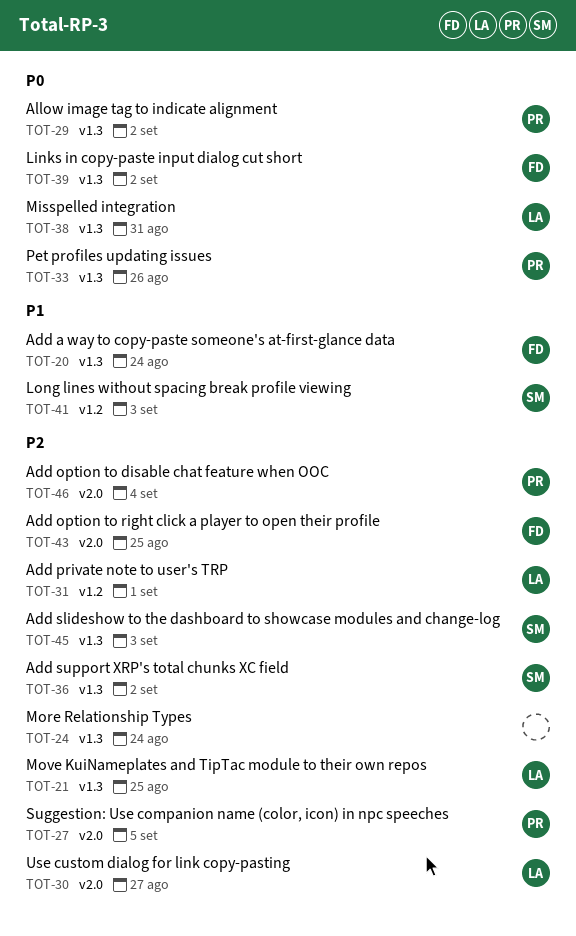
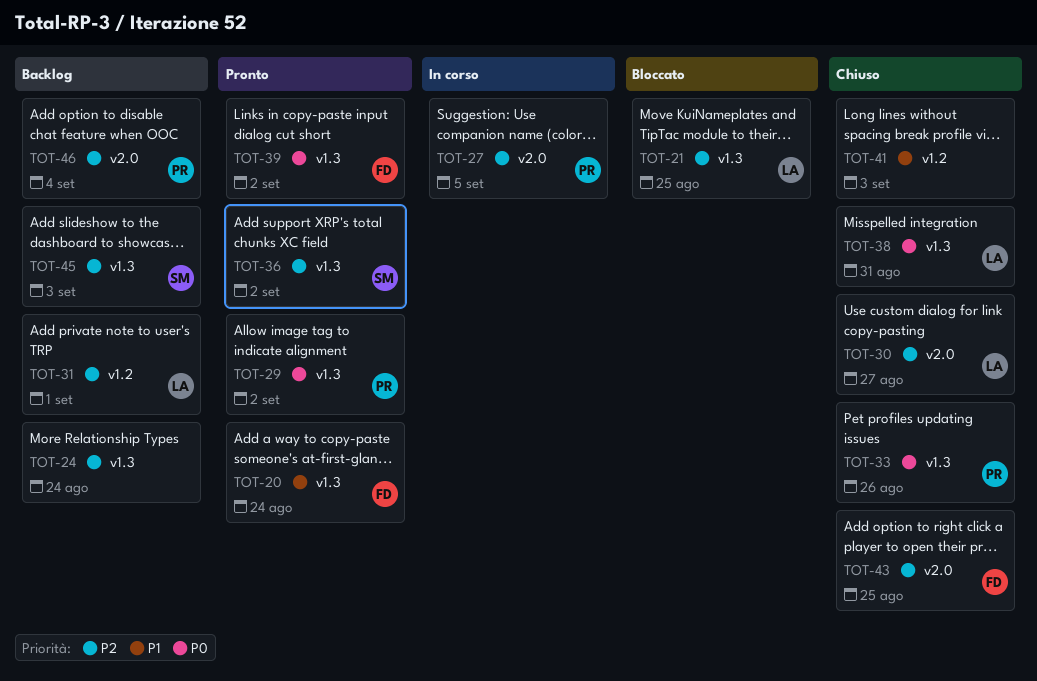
TOT-41, owner: SM -> none

